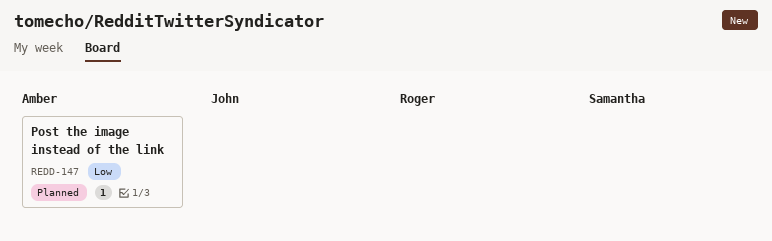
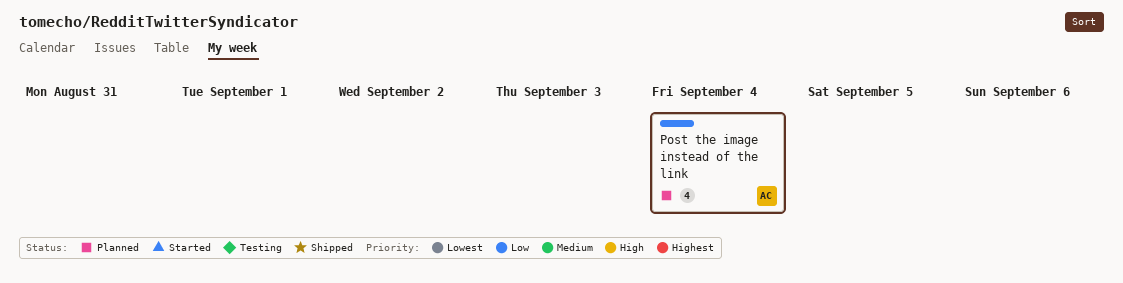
Post the image instead of the link, estimate: 1 -> 4

